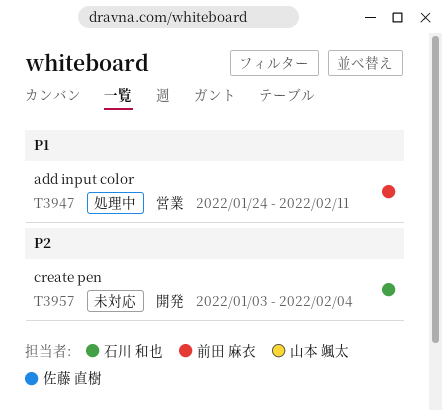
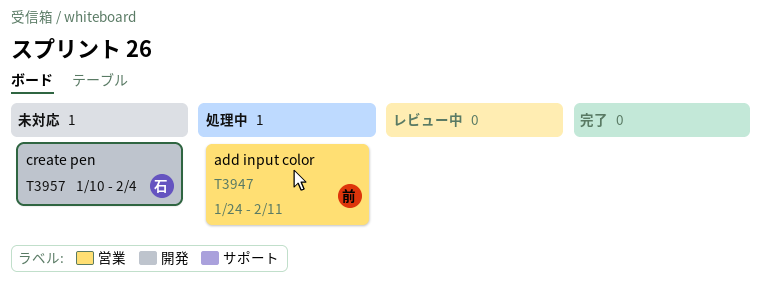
T3957, start: Jan 3 -> Jan 10

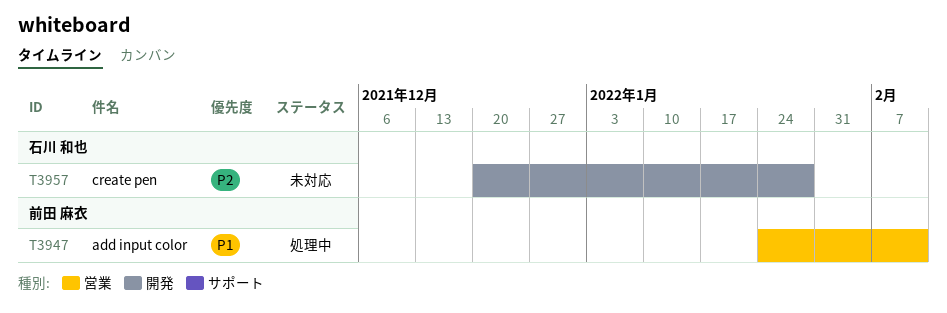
T3957, start: Jan 10 -> Dec 20
T3957, due: Feb 4 -> Jan 28

